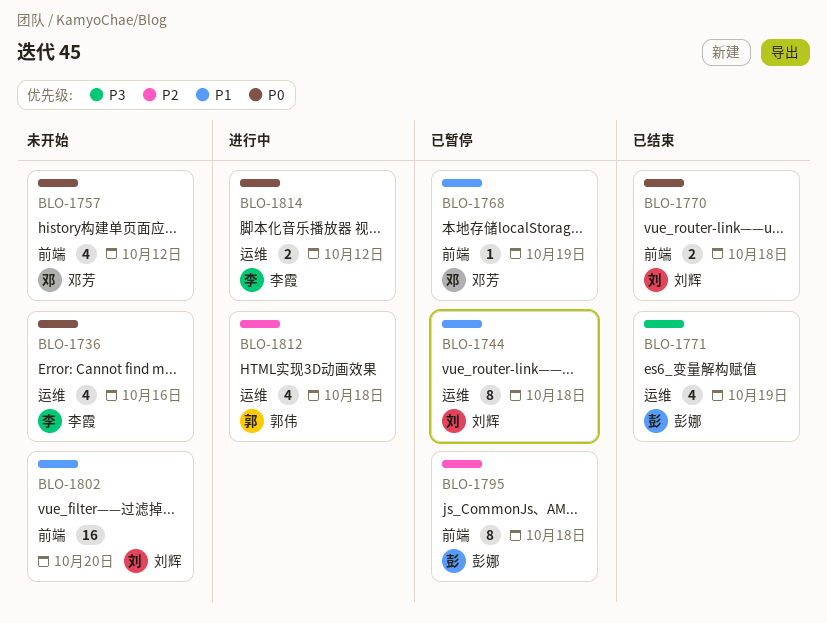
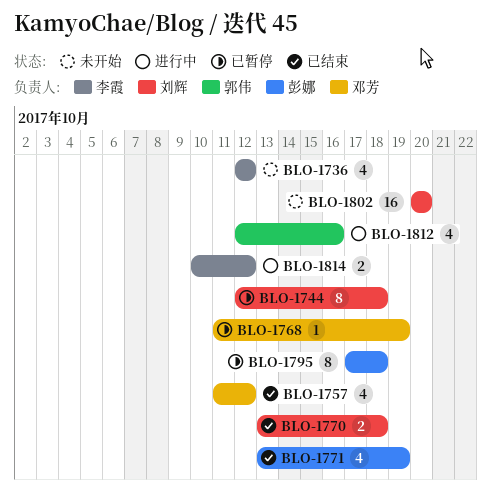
BLO-1736, due: Oct 16 -> Oct 12
BLO-1757, status: 未开始 -> 已结束
BLO-1812, due: Oct 18 -> Oct 16

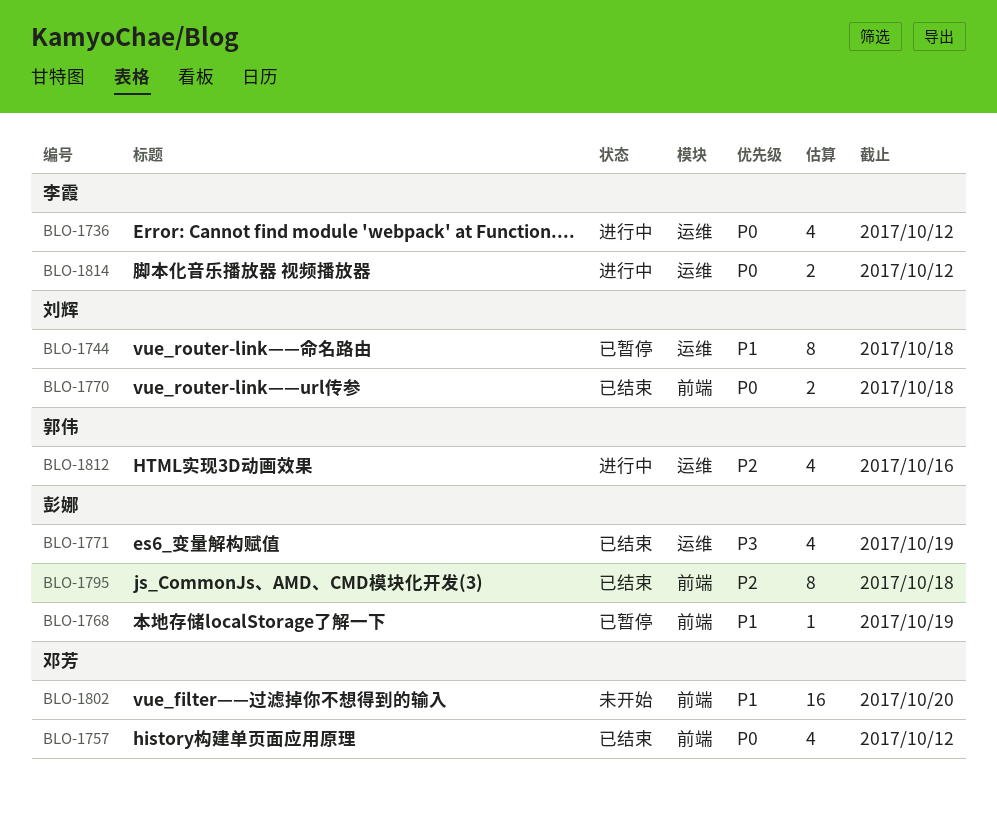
BLO-1736, status: 未开始 -> 进行中
BLO-1768, owner: 邓芳 -> 彭娜
BLO-1795, status: 已暂停 -> 已结束
BLO-1802, owner: 刘辉 -> 邓芳

